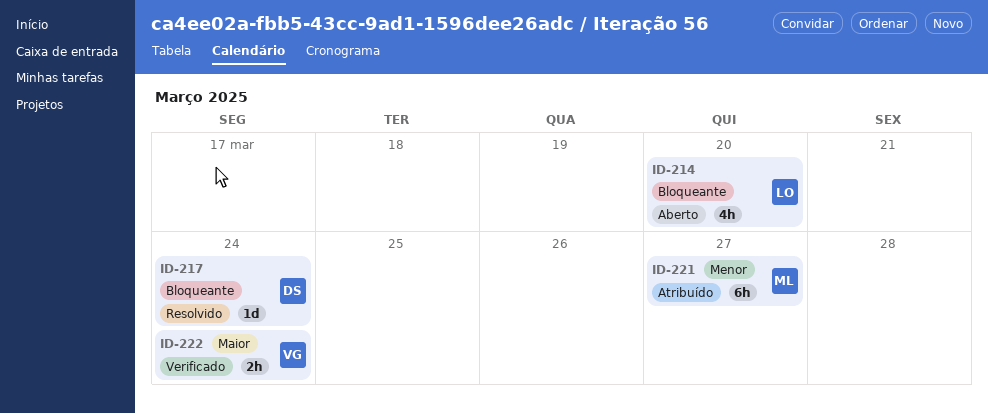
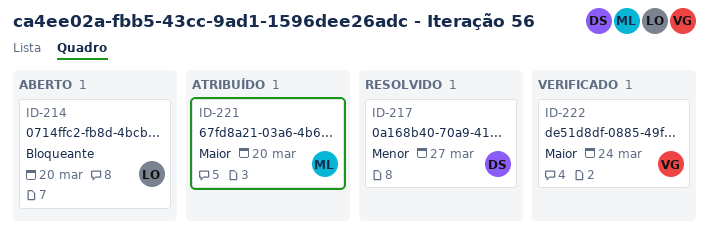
ID-217, priority: Bloqueante -> Menor
ID-217, due: Mar 24 -> Mar 27
ID-221, priority: Menor -> Maior
ID-221, due: Mar 27 -> Mar 20

